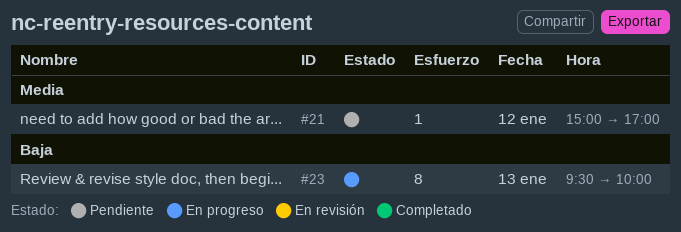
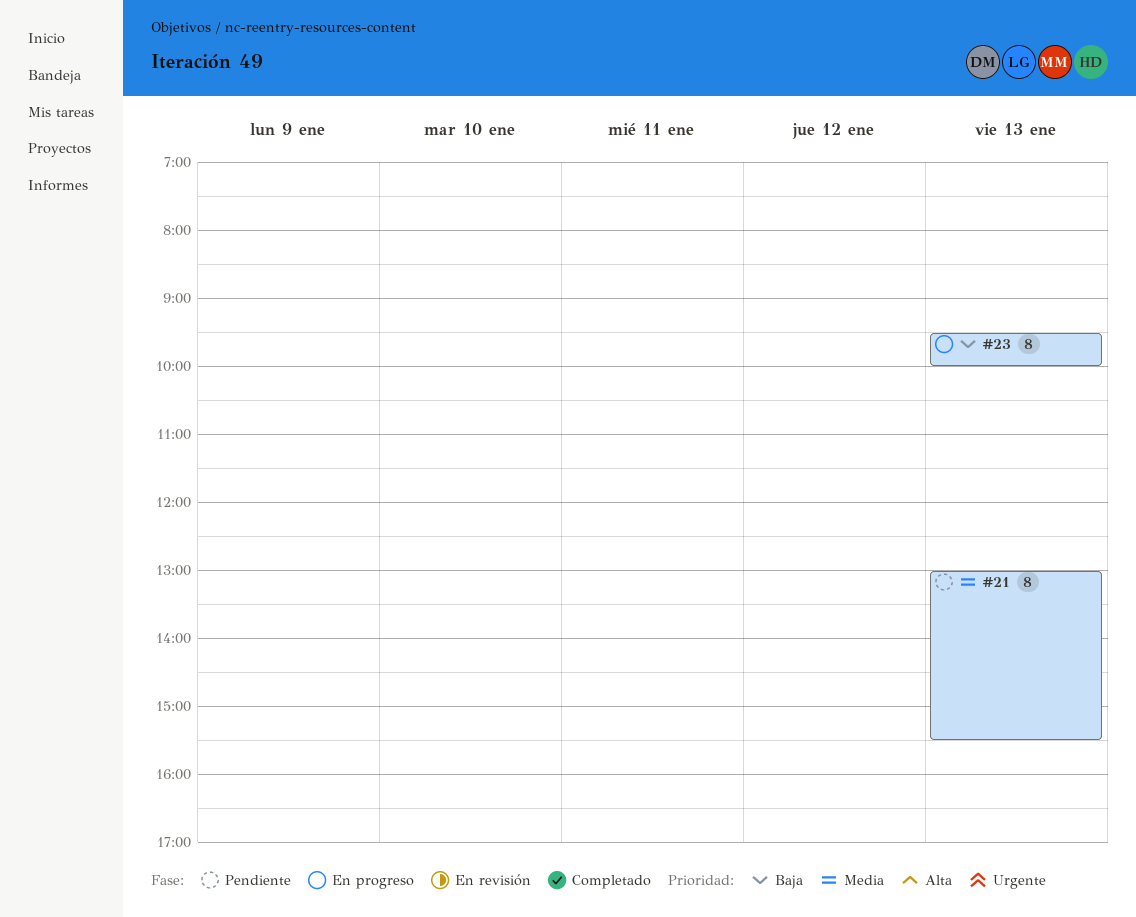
#21, estimate: 1 -> 8
#21, day: Jan 12 -> Jan 13
#21, begins: 15:00 -> 13:00
#21, ends: 17:00 -> 15:30

